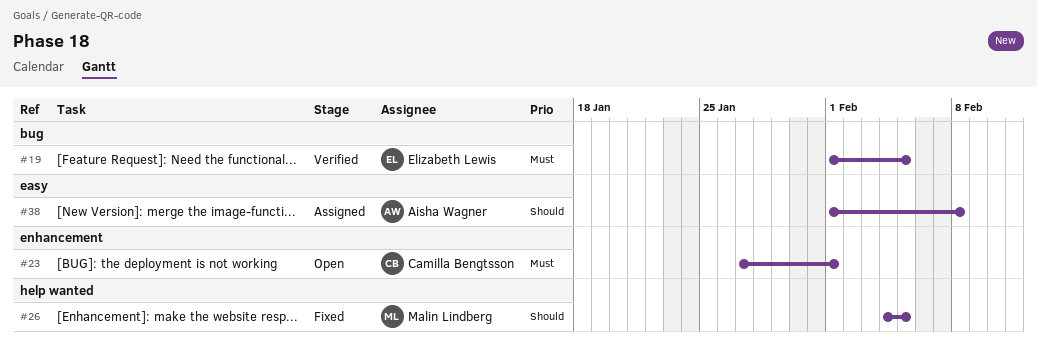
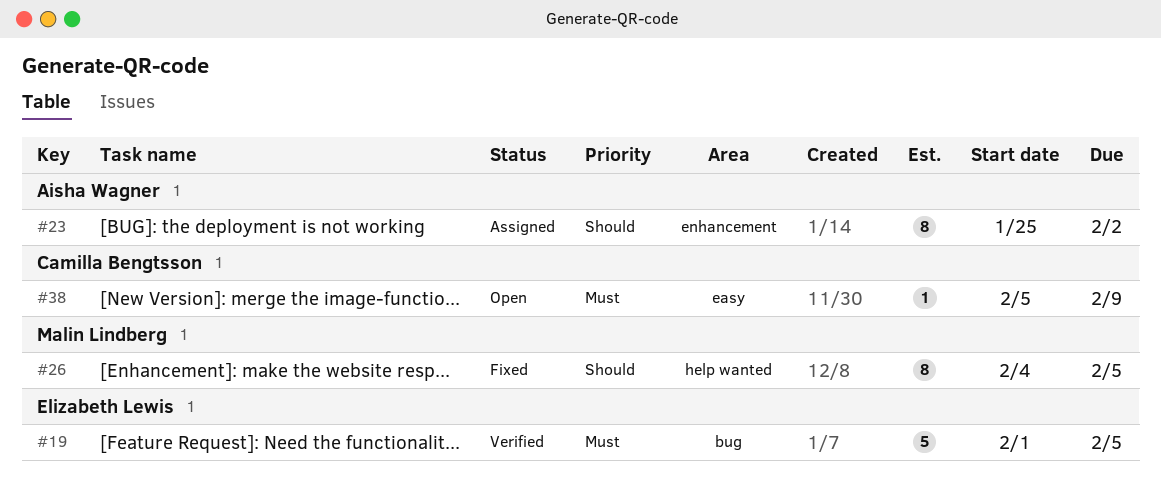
#23, status: Open -> Assigned
#23, owner: Camilla Bengtsson -> Aisha Wagner
#23, priority: Must -> Should
#23, start: Jan 27 -> Jan 25
#23, due: Feb 1 -> Feb 2
#38, status: Assigned -> Open
#38, owner: Aisha Wagner -> Camilla Bengtsson
#38, priority: Should -> Must
#38, start: Feb 1 -> Feb 5
#38, due: Feb 8 -> Feb 9

